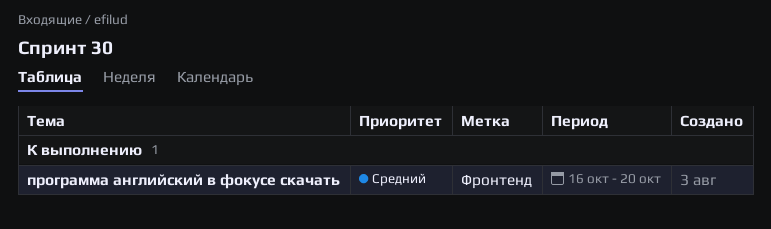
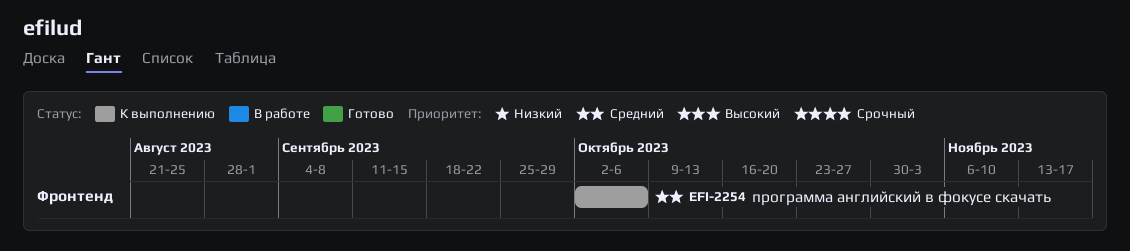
программа английский в фокусе скачать, start: Oct 16 -> Oct 2
программа английский в фокусе скачать, due: Oct 20 -> Oct 6

